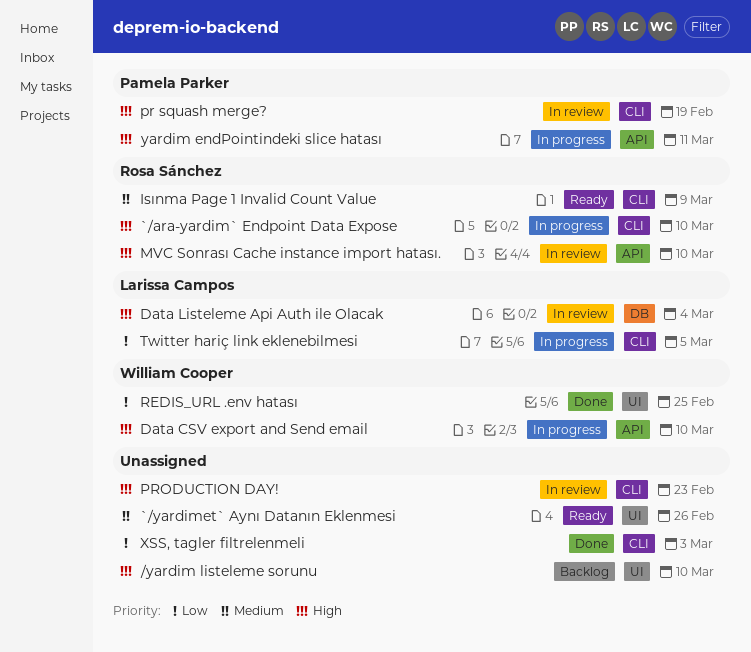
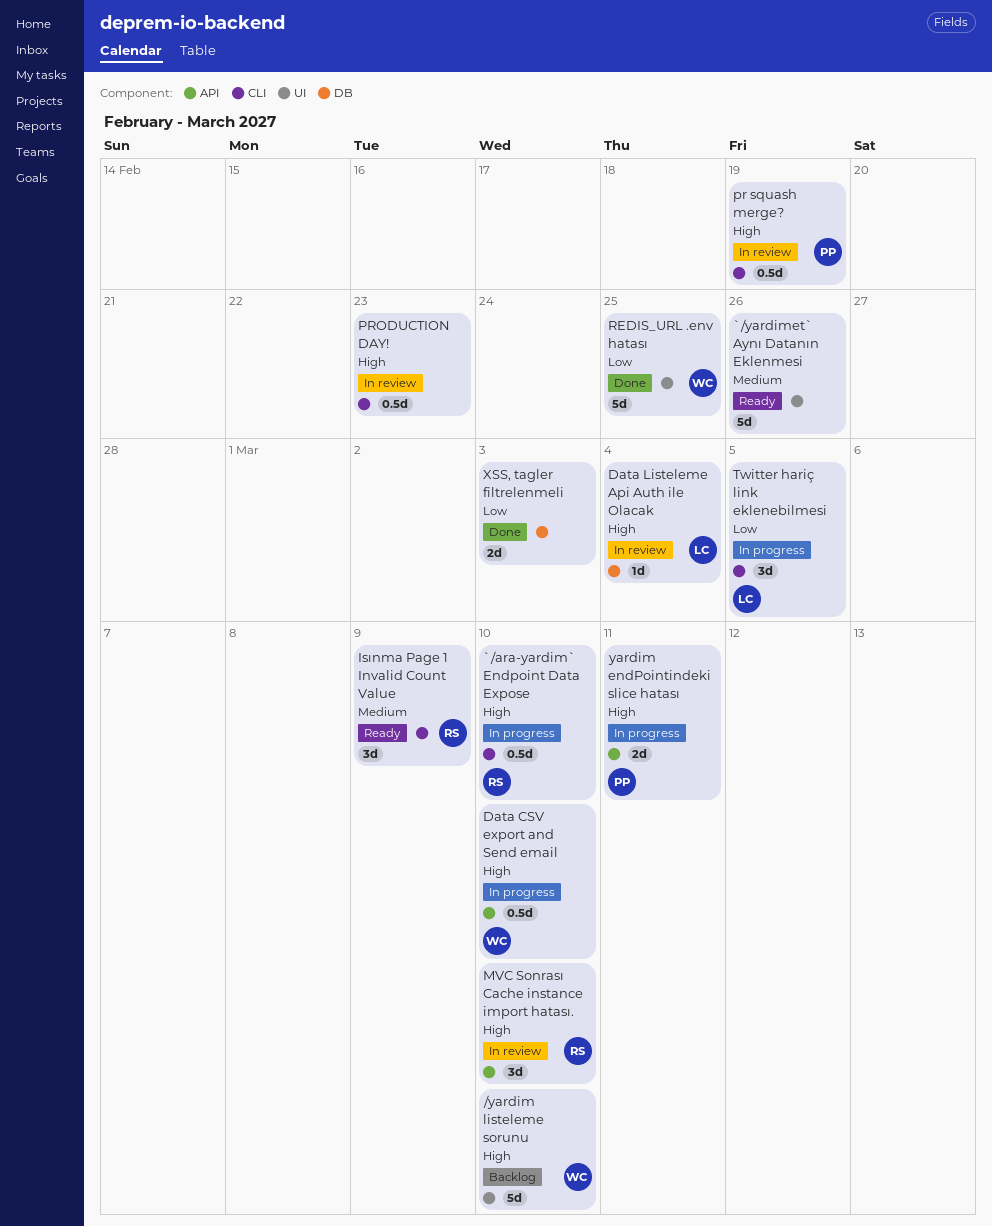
/yardim listeleme sorunu, owner: none -> William Cooper
XSS, tagler filtrelenmeli, label: CLI -> DB

